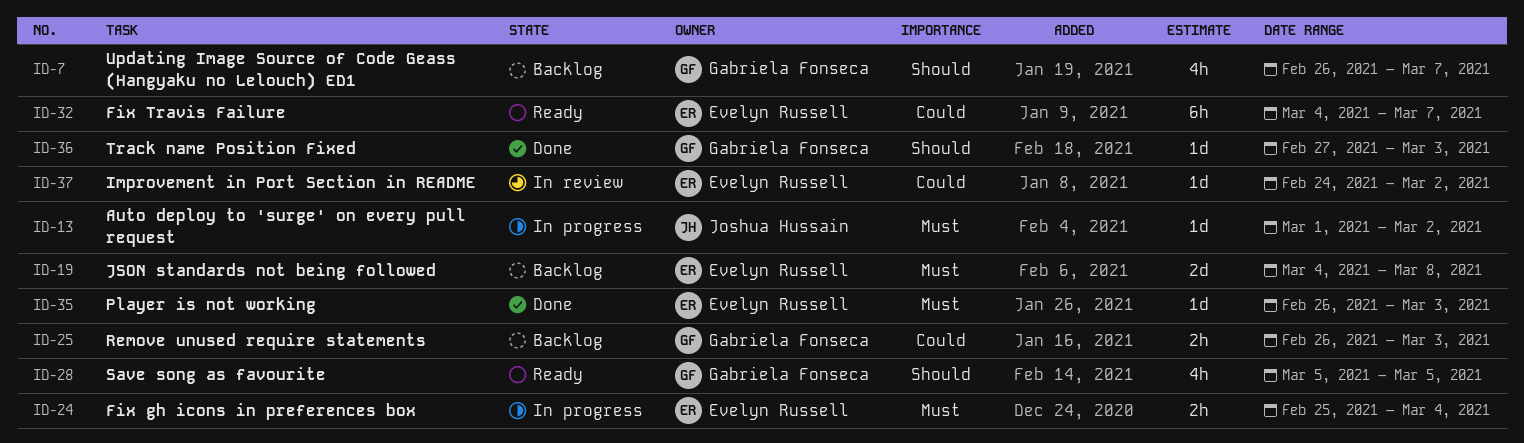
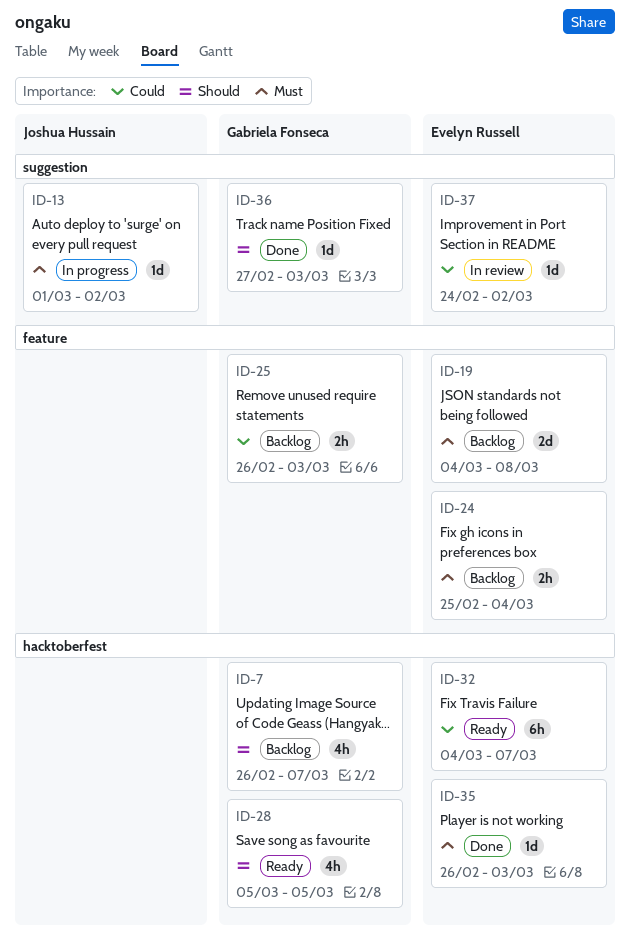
ID-24, status: In progress -> Backlog

